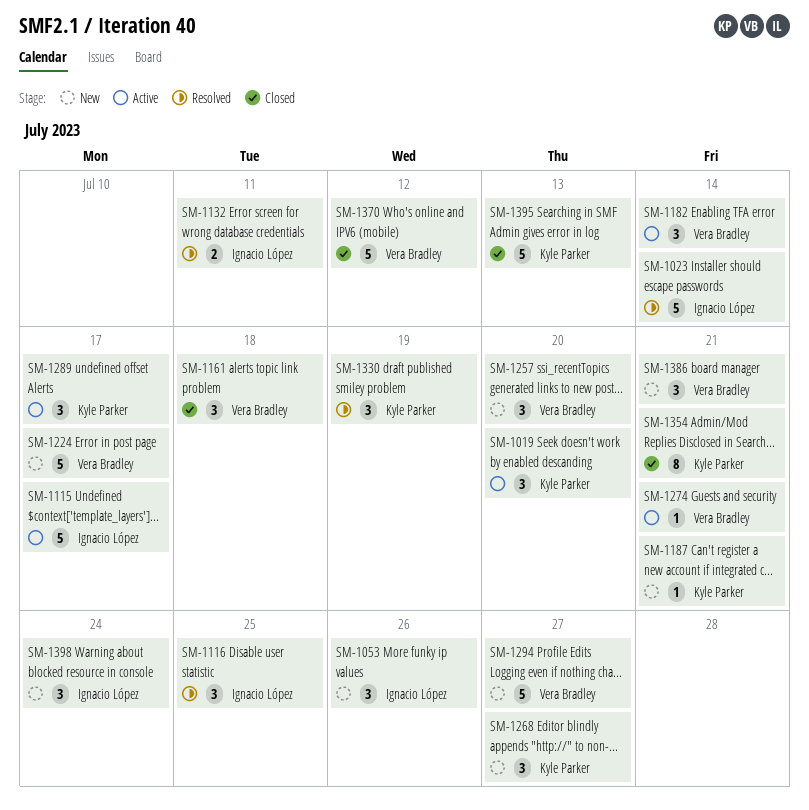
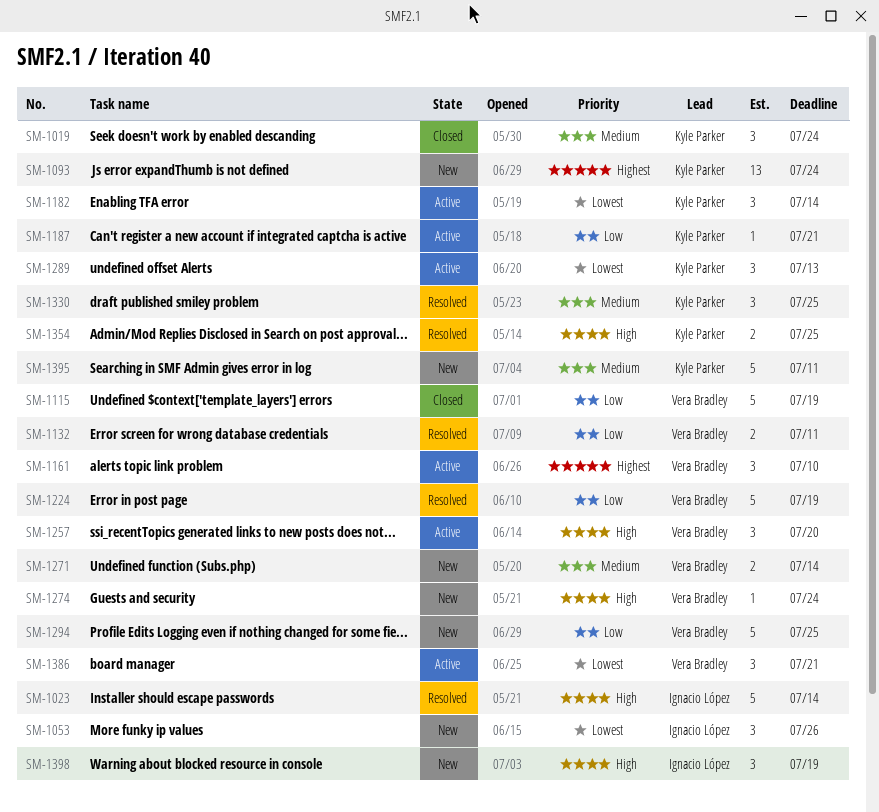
SM-1019, status: Active -> Closed
SM-1019, due: Jul 20 -> Jul 24
SM-1093: none -> present
SM-1115, status: Active -> Closed
SM-1115, owner: Ignacio López -> Vera Bradley
SM-1115, due: Jul 17 -> Jul 19
SM-1116: present -> none
SM-1132, owner: Ignacio López -> Vera Bradley
SM-1161, status: Closed -> Active
SM-1161, due: Jul 18 -> Jul 10
SM-1182, owner: Vera Bradley -> Kyle Parker
SM-1187, status: New -> Active
SM-1224, status: New -> Resolved
SM-1224, due: Jul 17 -> Jul 19
SM-1257, status: New -> Active
SM-1268: present -> none
SM-1271: none -> present
SM-1274, status: Active -> New
SM-1274, due: Jul 21 -> Jul 24
SM-1289, due: Jul 17 -> Jul 13
SM-1294, due: Jul 27 -> Jul 25
SM-1330, due: Jul 19 -> Jul 25
SM-1354, status: Closed -> Resolved
SM-1354, estimate: 8 -> 2
SM-1354, due: Jul 21 -> Jul 25
SM-1370: present -> none
SM-1386, status: New -> Active
SM-1395, status: Closed -> New
SM-1395, due: Jul 13 -> Jul 11
SM-1398, due: Jul 24 -> Jul 19

